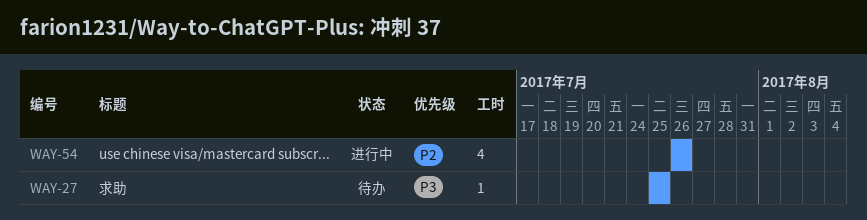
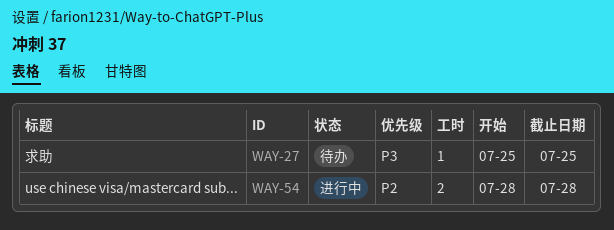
WAY-54, estimate: 4 -> 2
WAY-54, start: Jul 26 -> Jul 28
WAY-54, due: Jul 26 -> Jul 28

